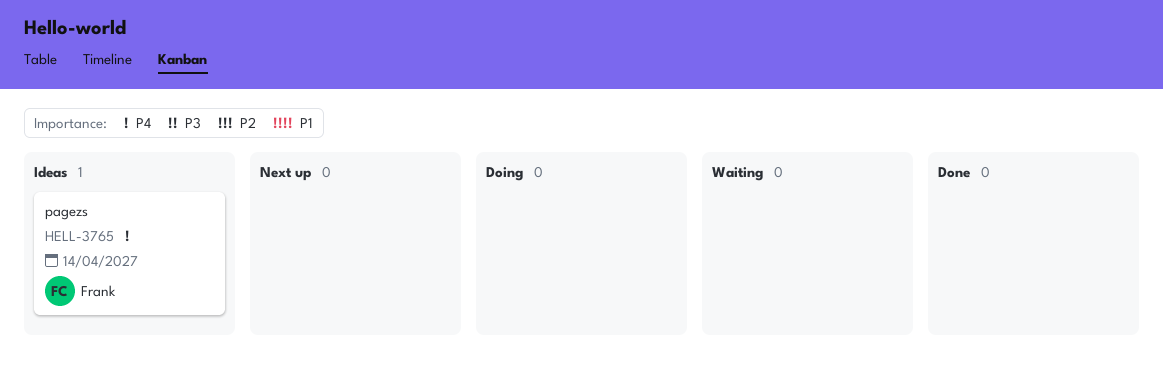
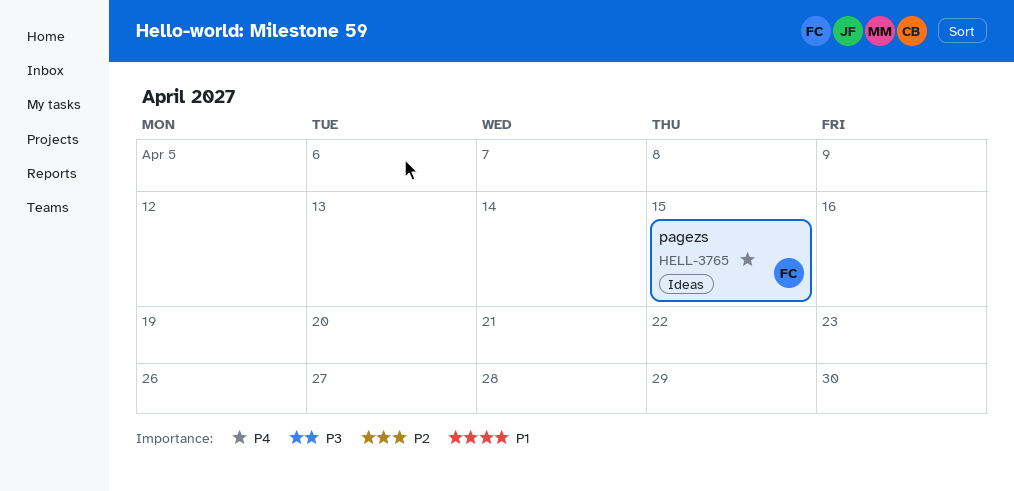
HELL-3765, due: Apr 14 -> Apr 15

